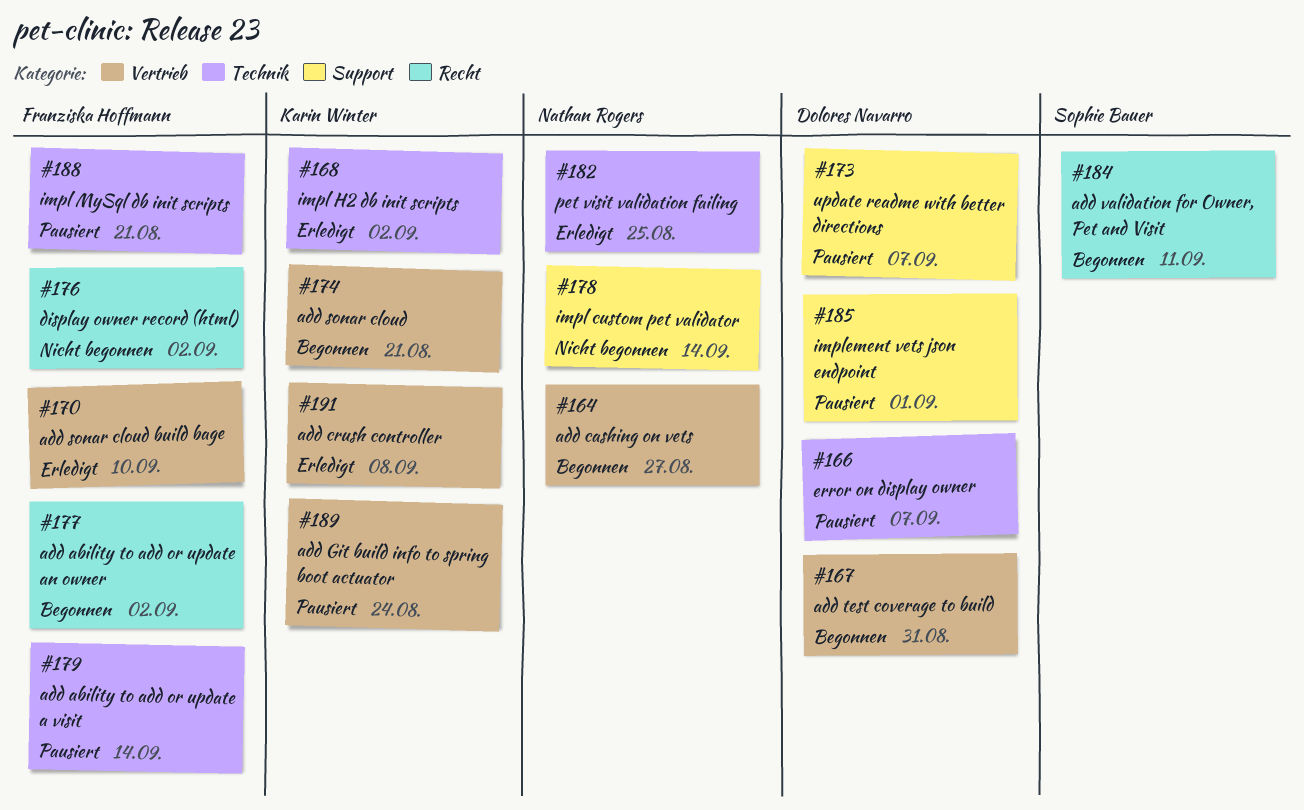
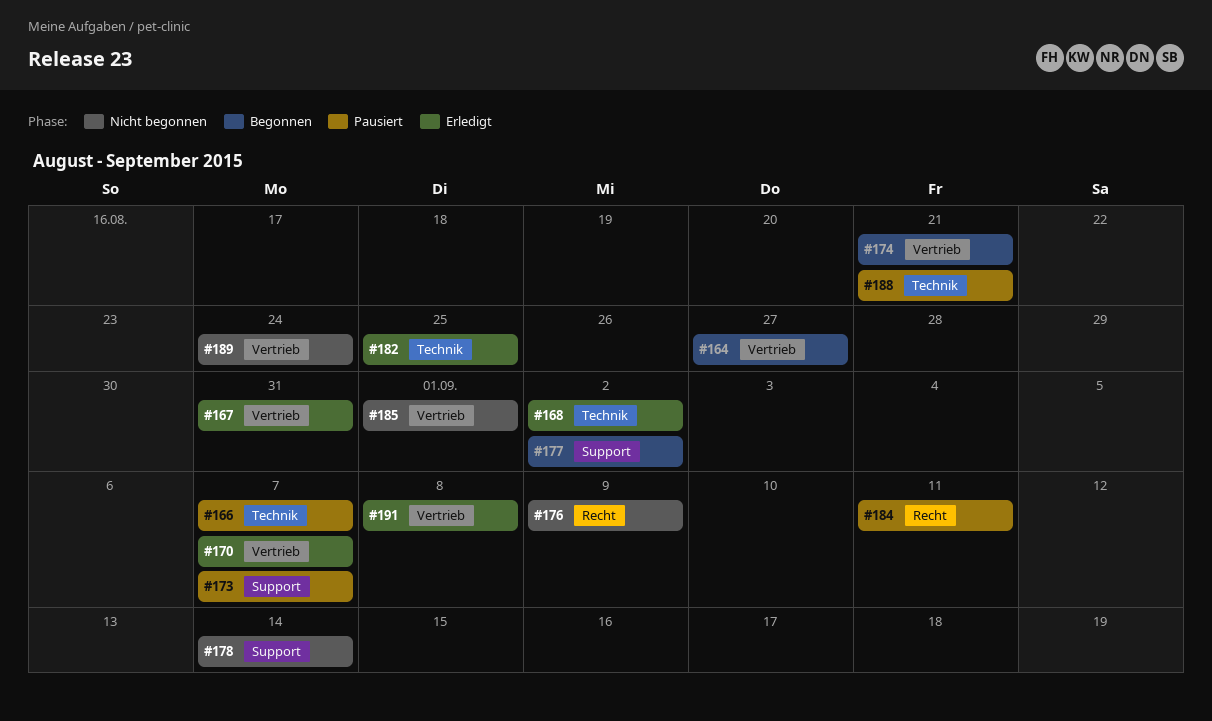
#167, status: Begonnen -> Erledigt
#170, due: Sep 10 -> Sep 7
#176, due: Sep 2 -> Sep 9
#177, label: Recht -> Support
#179: present -> none
#184, status: Begonnen -> Pausiert
#185, status: Pausiert -> Nicht begonnen
#185, label: Support -> Vertrieb
#189, status: Pausiert -> Nicht begonnen

